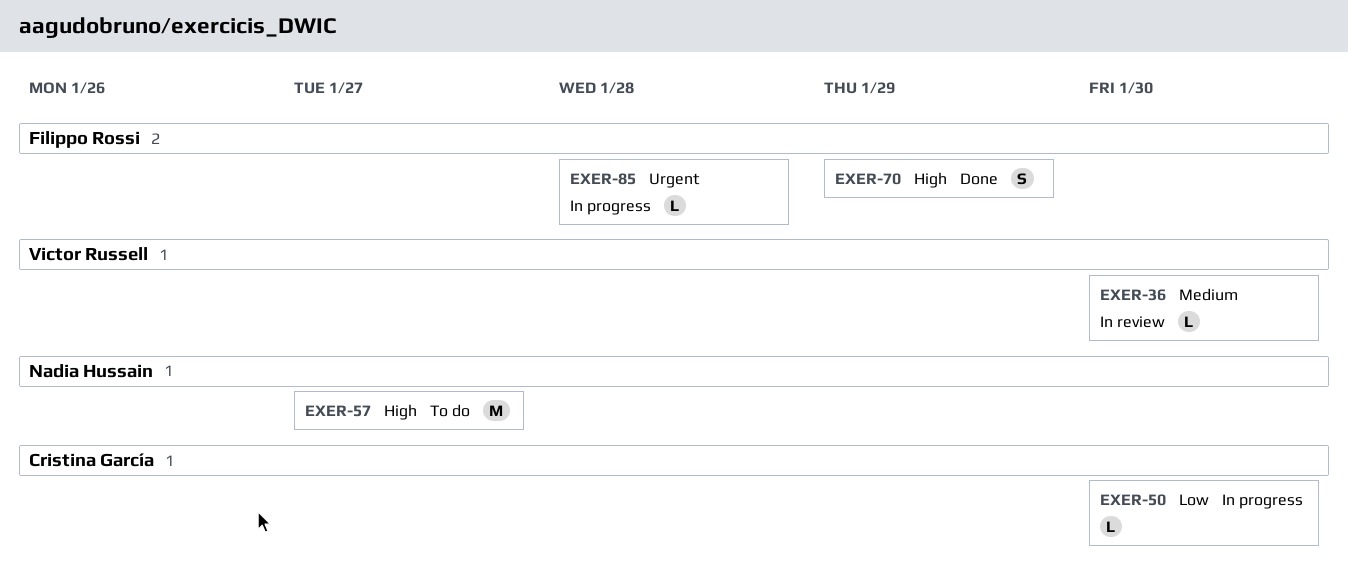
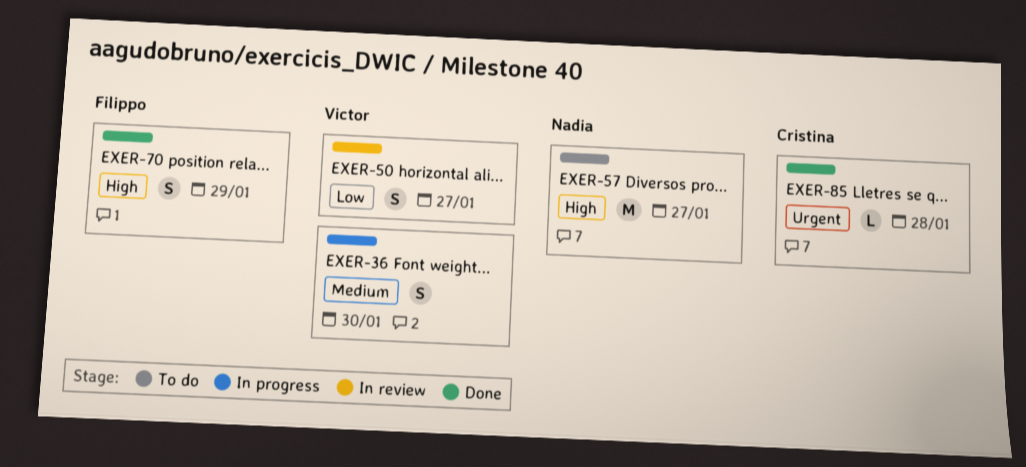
EXER-36, status: In review -> In progress
EXER-36, estimate: L -> S
EXER-50, status: In progress -> In review
EXER-50, owner: Cristina García -> Victor Russell
EXER-50, estimate: L -> S
EXER-50, due: Jan 30 -> Jan 27
EXER-85, status: In progress -> Done
EXER-85, owner: Filippo Rossi -> Cristina García

